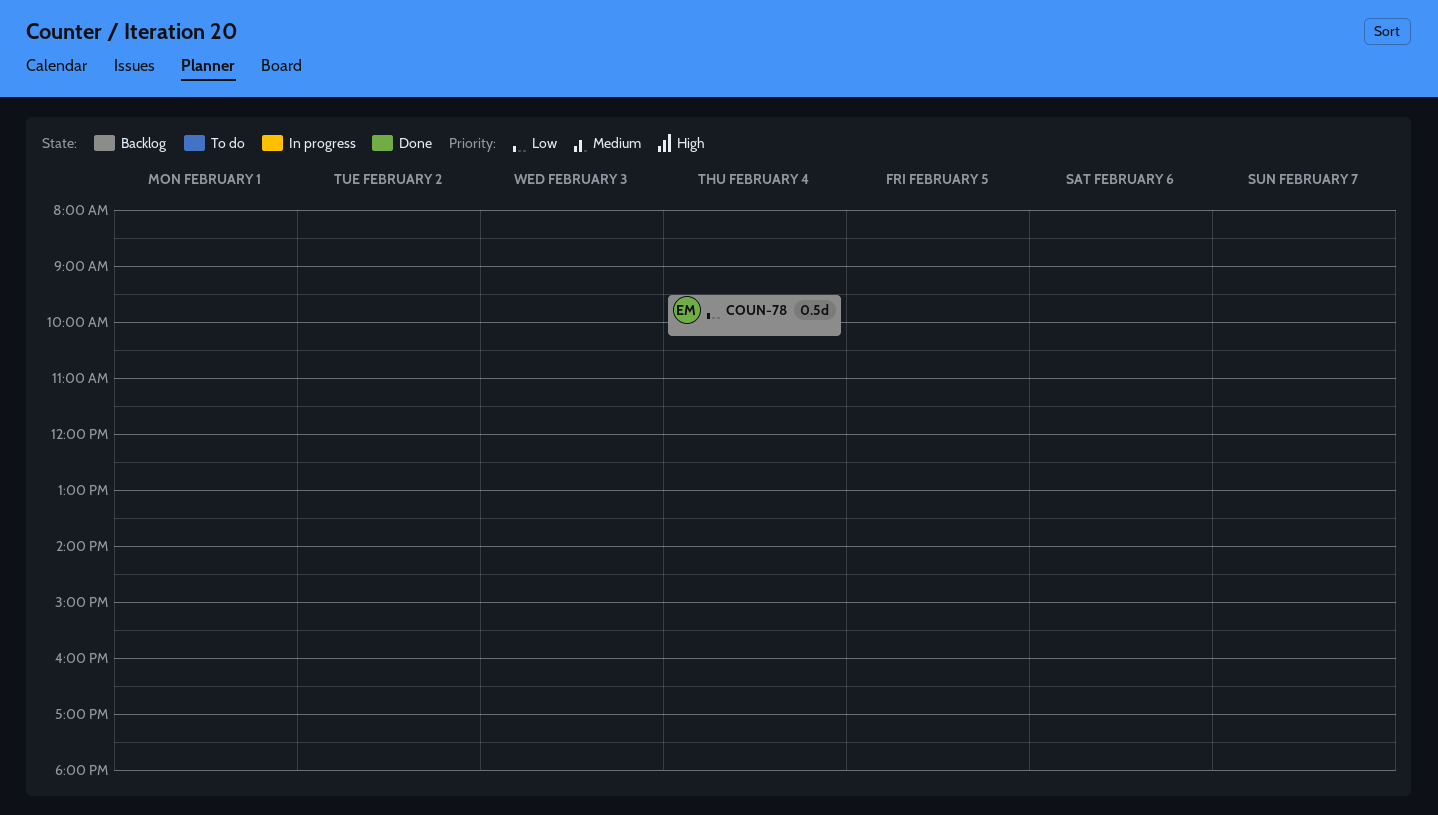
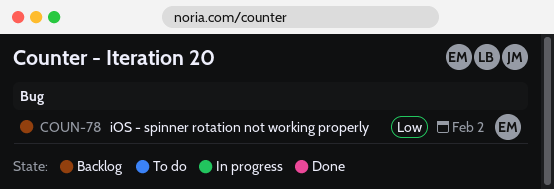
COUN-78, day: Feb 4 -> Feb 2

